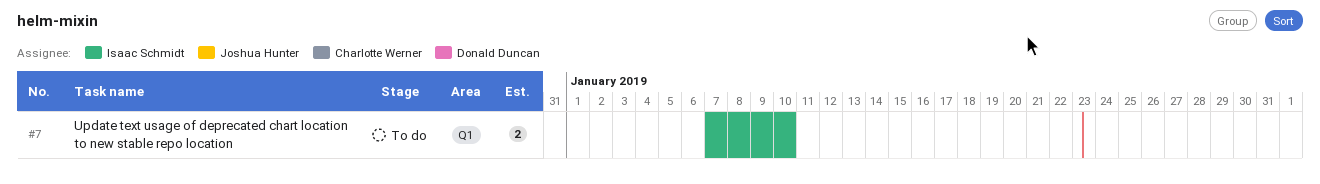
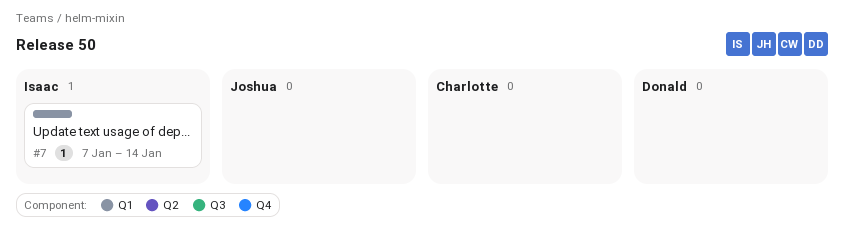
#7, estimate: 2 -> 1
#7, due: Jan 10 -> Jan 14

